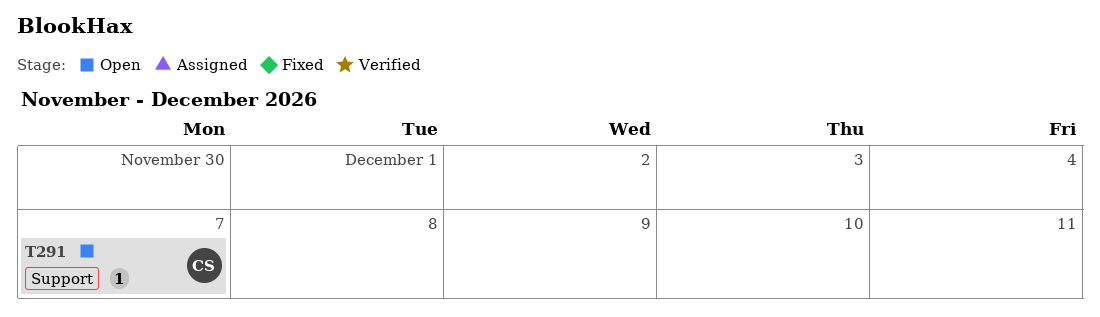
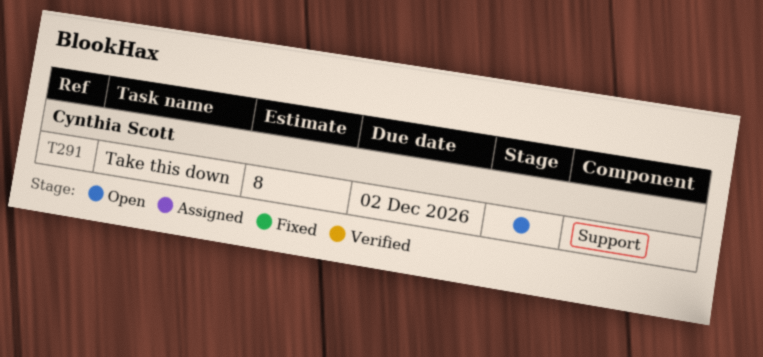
T291, estimate: 1 -> 8
T291, due: Dec 7 -> Dec 2

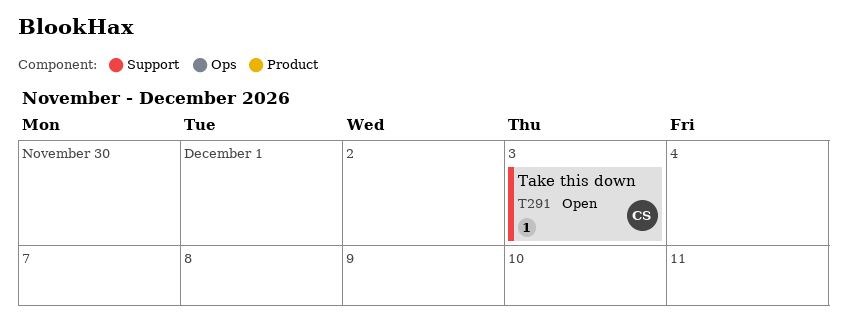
T291, estimate: 8 -> 1
T291, due: Dec 2 -> Dec 3

